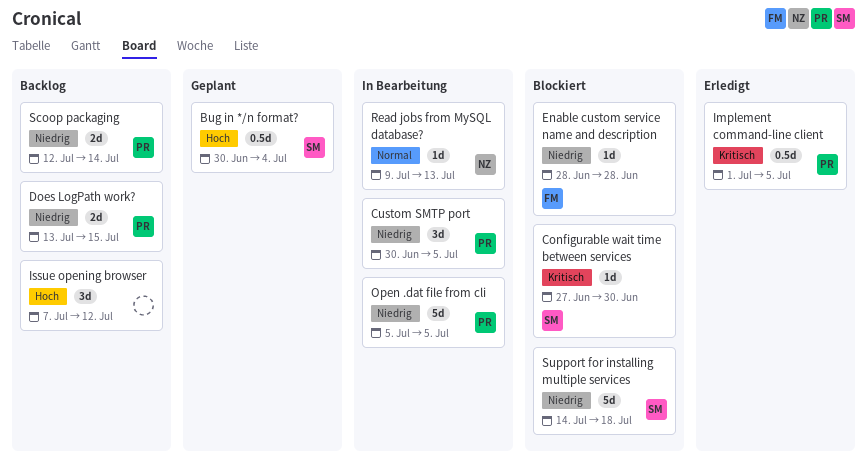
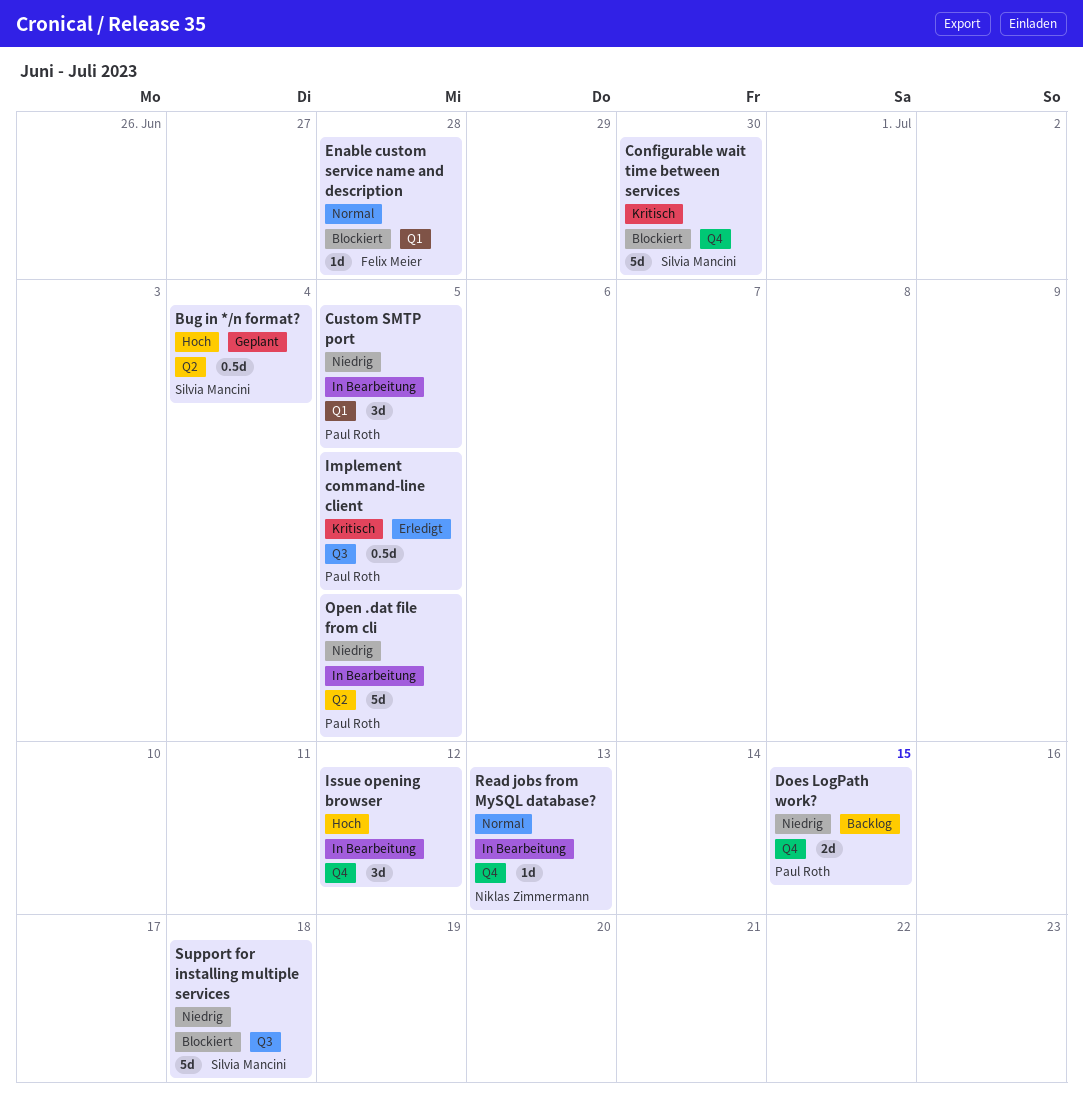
Configurable wait time between services, estimate: 1d -> 5d
Enable custom service name and description, priority: Niedrig -> Normal
Issue opening browser, status: Backlog -> In Bearbeitung
Scoop packaging: present -> none

